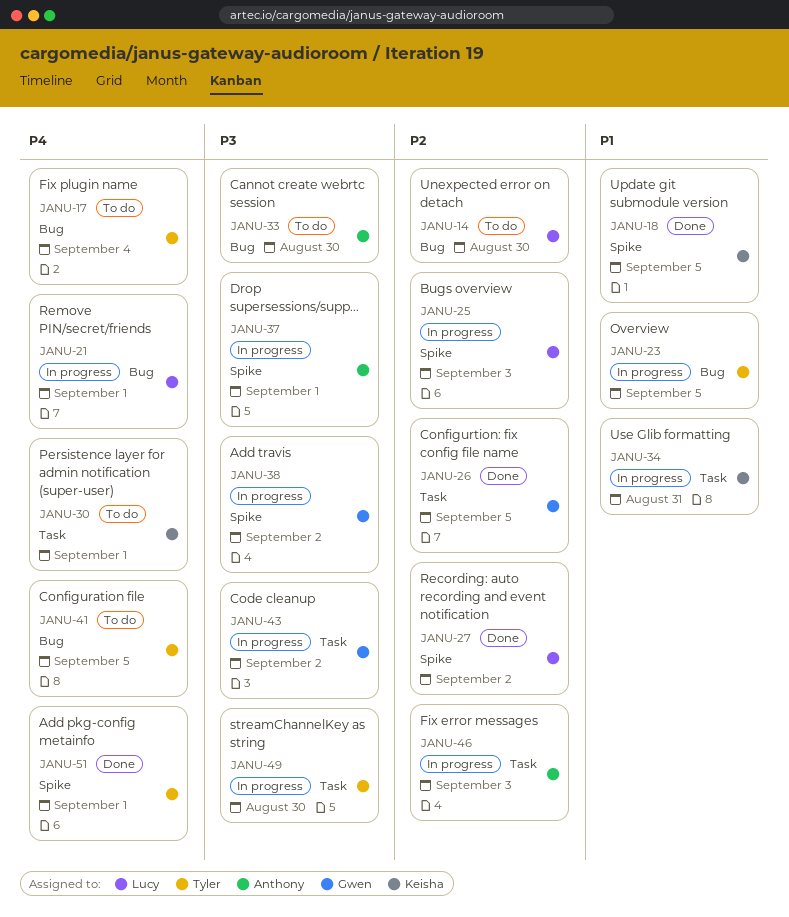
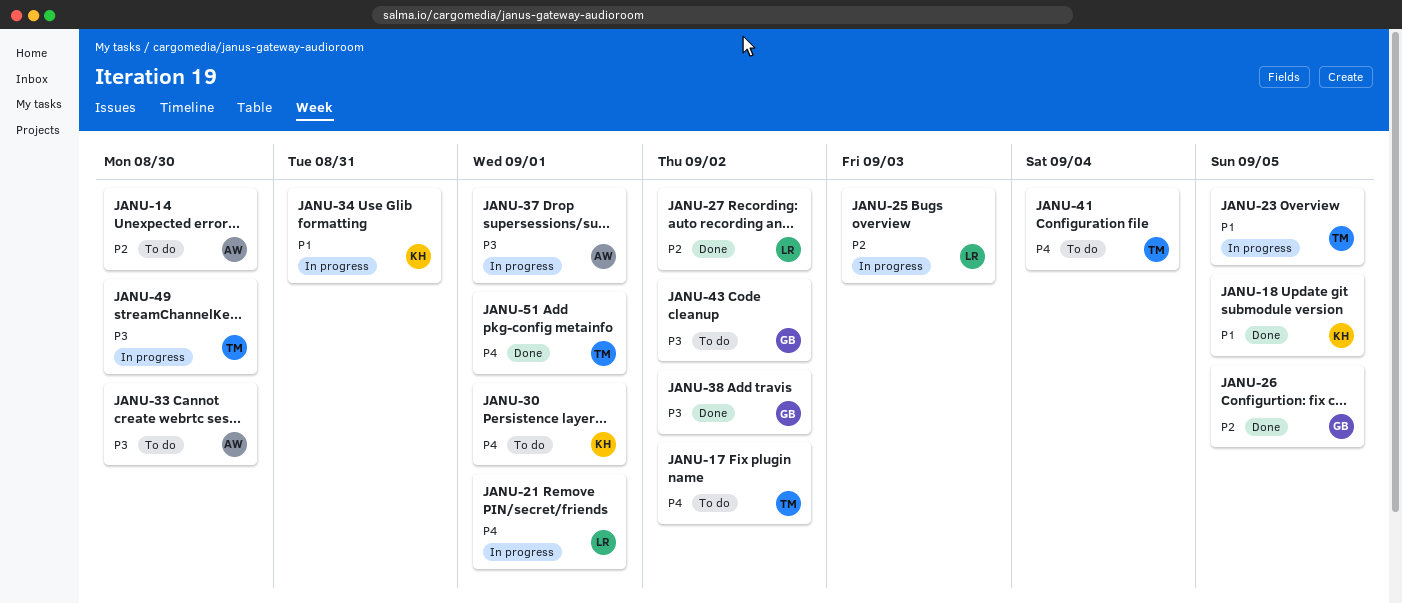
JANU-14, owner: Lucy -> Anthony
JANU-17, due: Sep 4 -> Sep 2
JANU-38, status: In progress -> Done
JANU-41, due: Sep 5 -> Sep 4
JANU-43, status: In progress -> To do
JANU-46: present -> none

